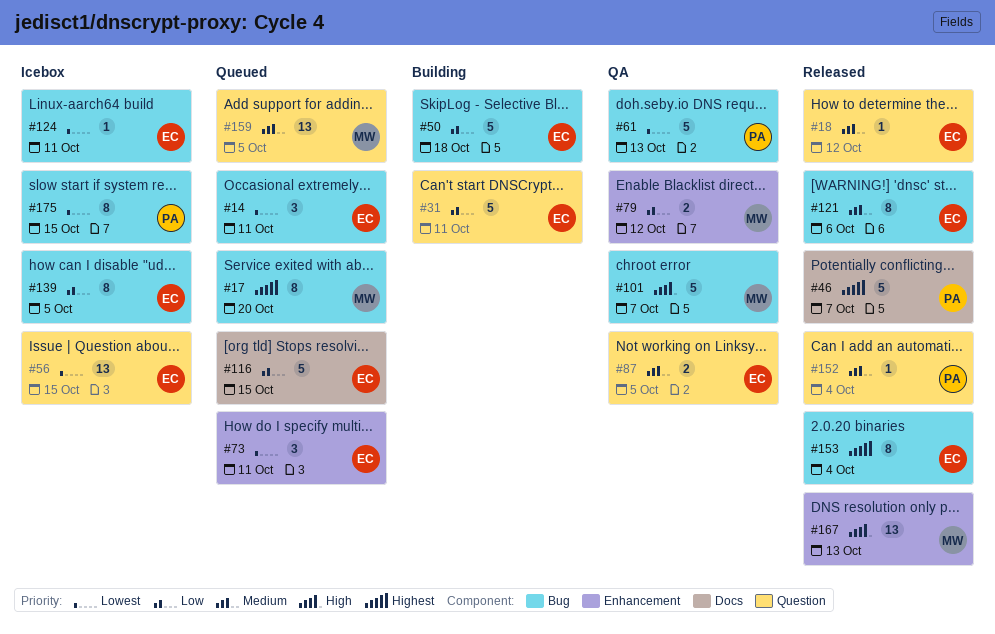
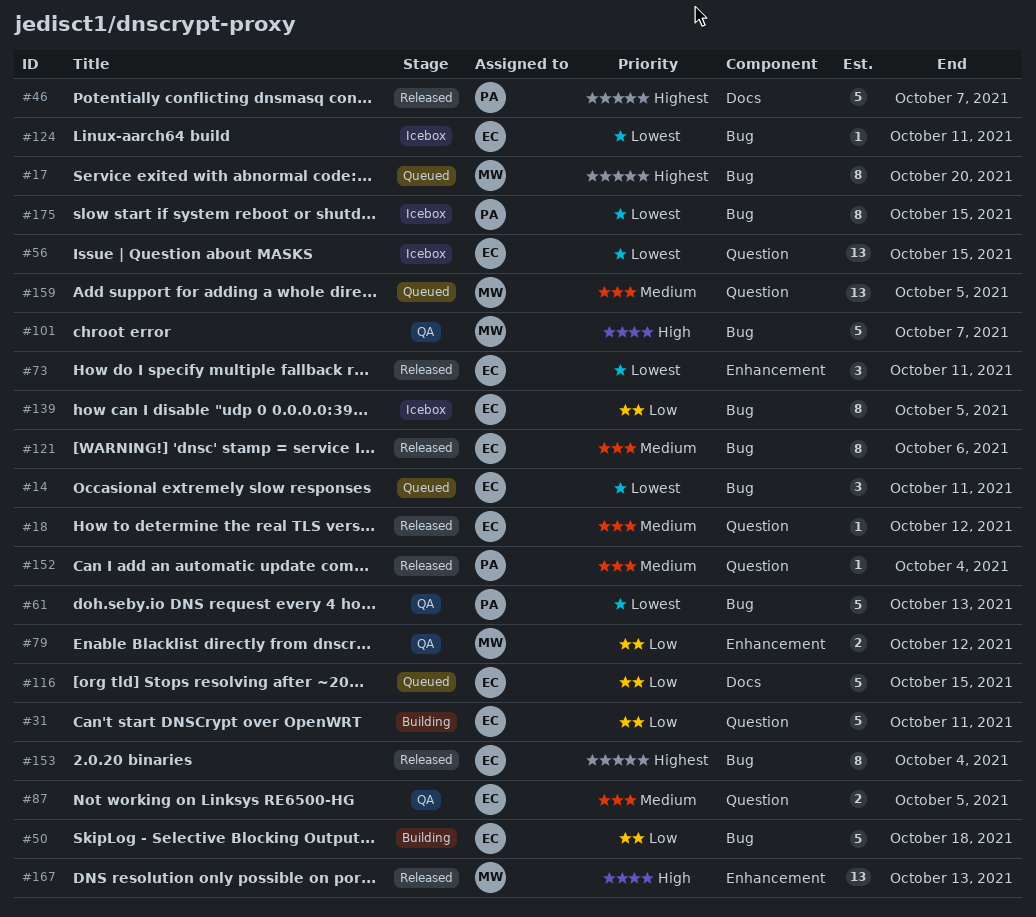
#73, status: Queued -> Released

